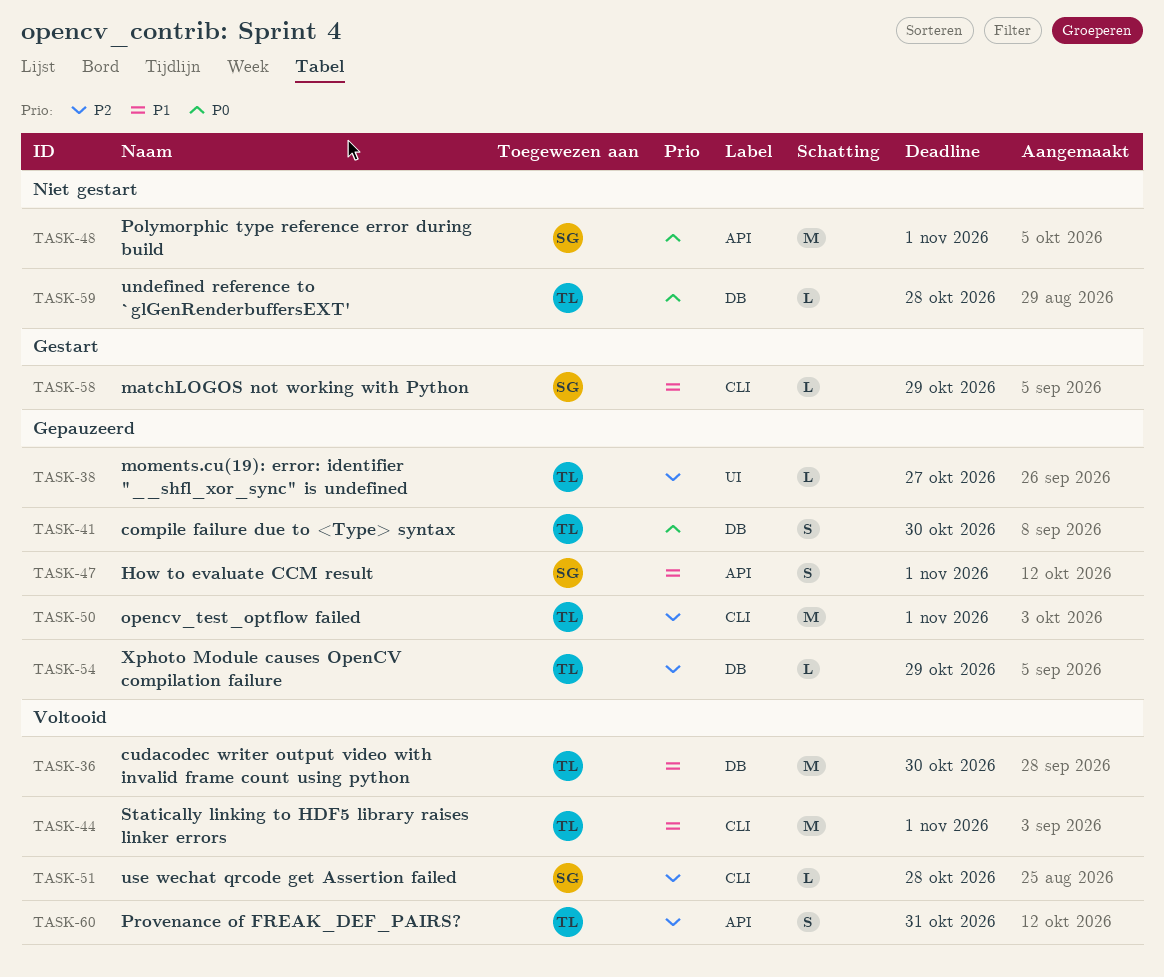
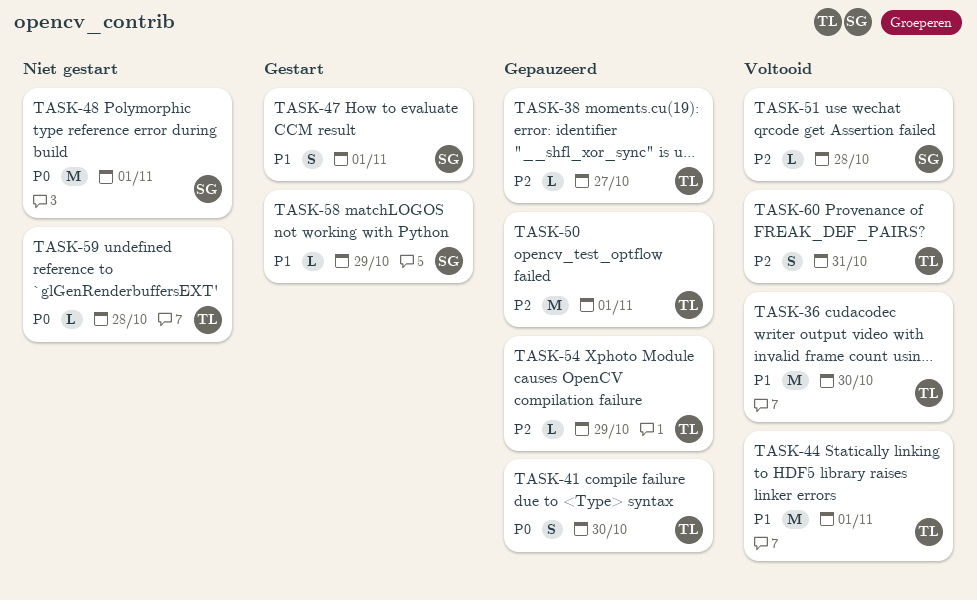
TASK-47, status: Gepauzeerd -> Gestart

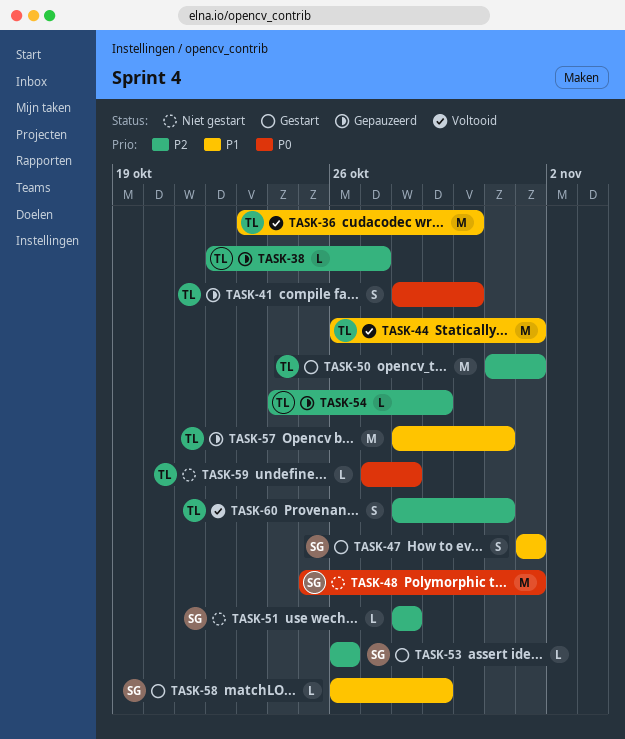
TASK-50, status: Gepauzeerd -> Gestart
TASK-51, status: Voltooid -> Niet gestart
TASK-53: none -> present
TASK-57: none -> present

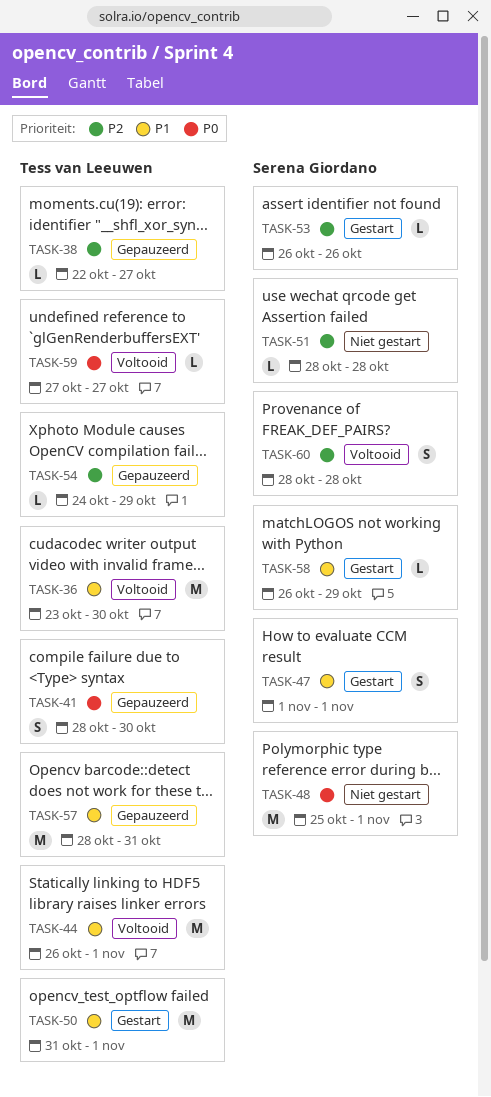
TASK-50, priority: P2 -> P1
TASK-59, status: Niet gestart -> Voltooid
TASK-59, due: Oct 28 -> Oct 27
TASK-60, owner: Tess van Leeuwen -> Serena Giordano
TASK-60, due: Oct 31 -> Oct 28

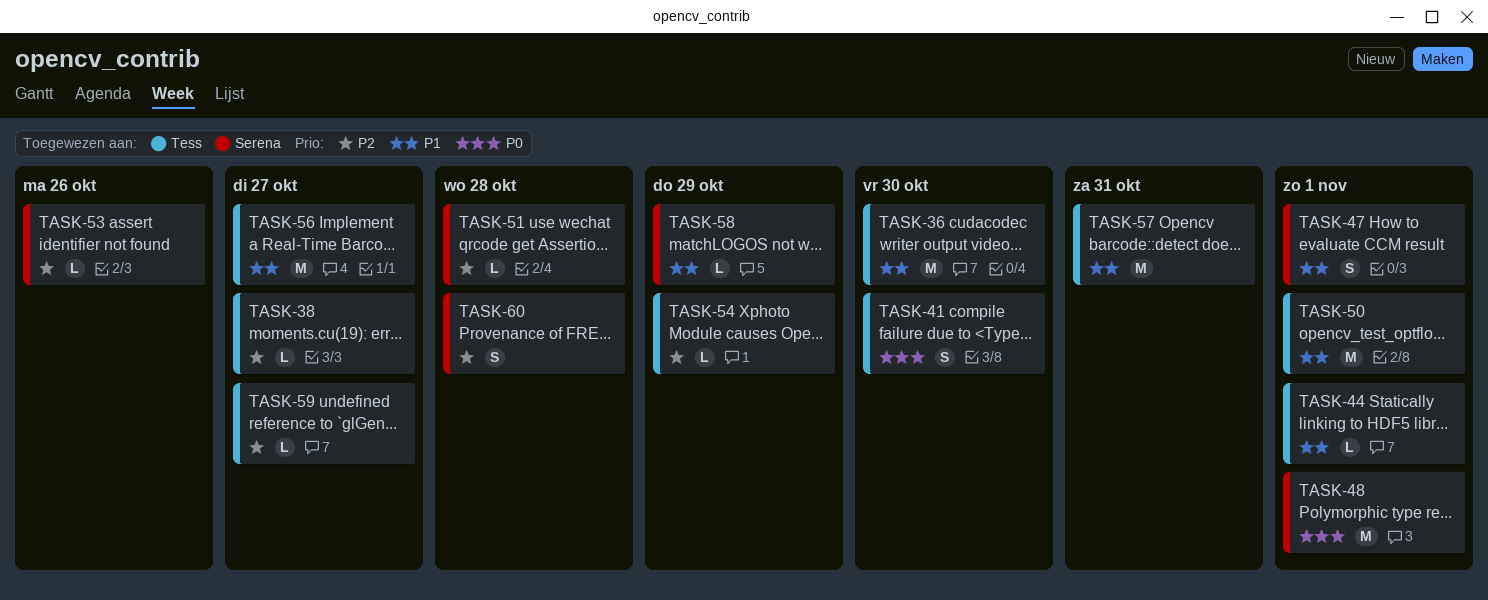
TASK-44, estimate: M -> L
TASK-56: none -> present
TASK-59, priority: P0 -> P2

